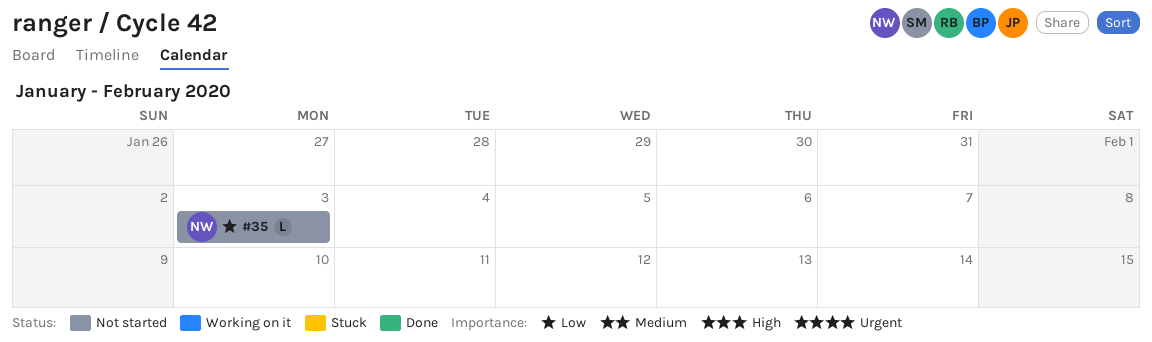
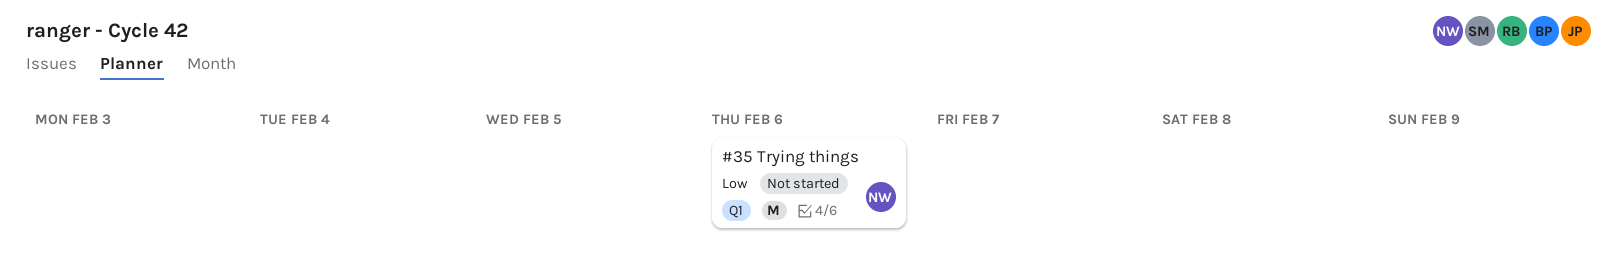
#35, estimate: L -> M
#35, due: Feb 3 -> Feb 6

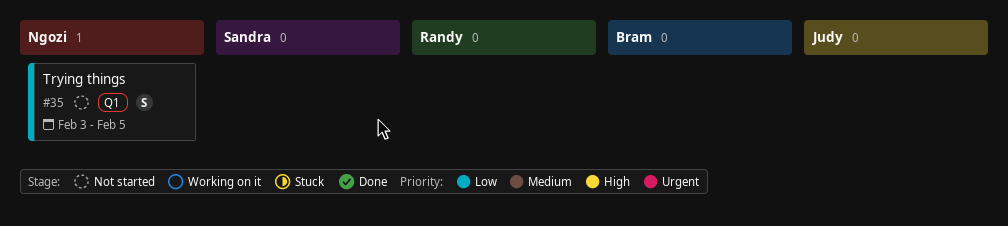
#35, estimate: M -> S
#35, due: Feb 6 -> Feb 5

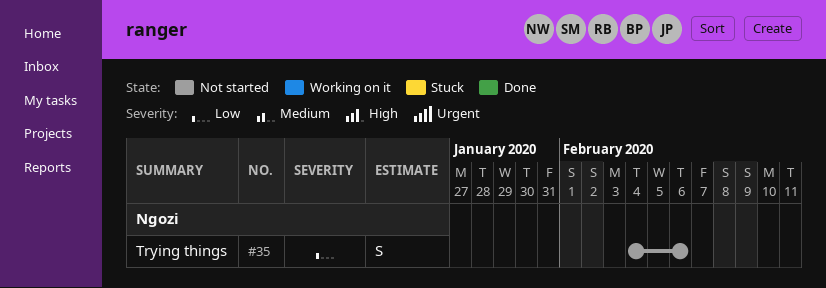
#35, start: Feb 3 -> Feb 4
#35, due: Feb 5 -> Feb 6

